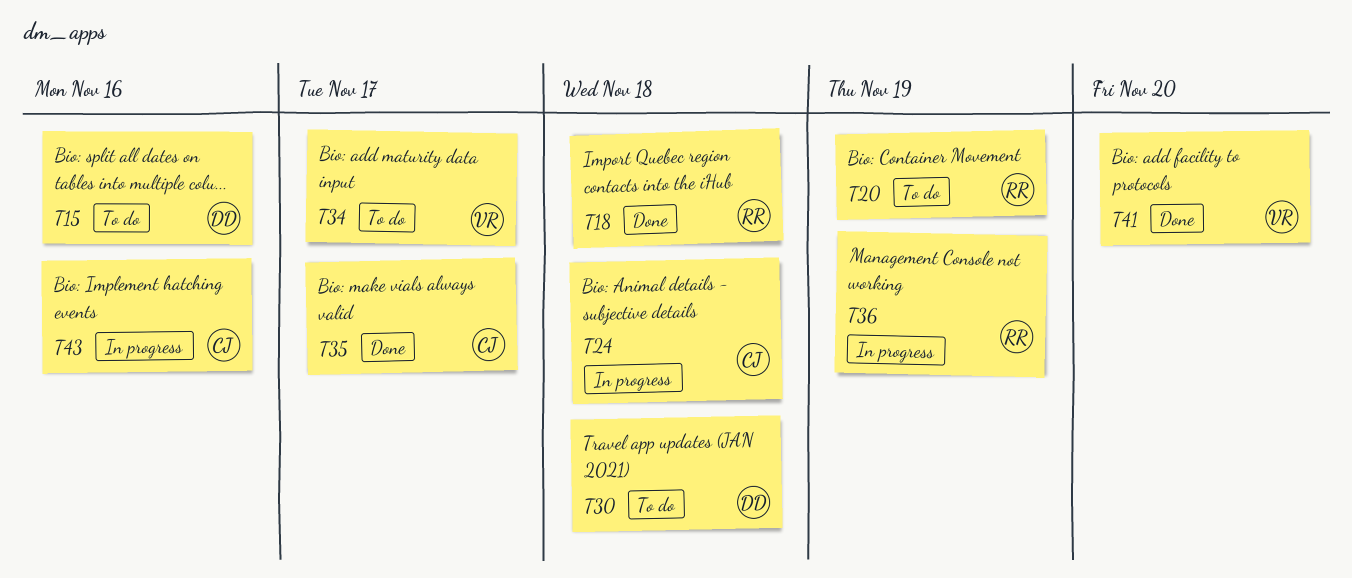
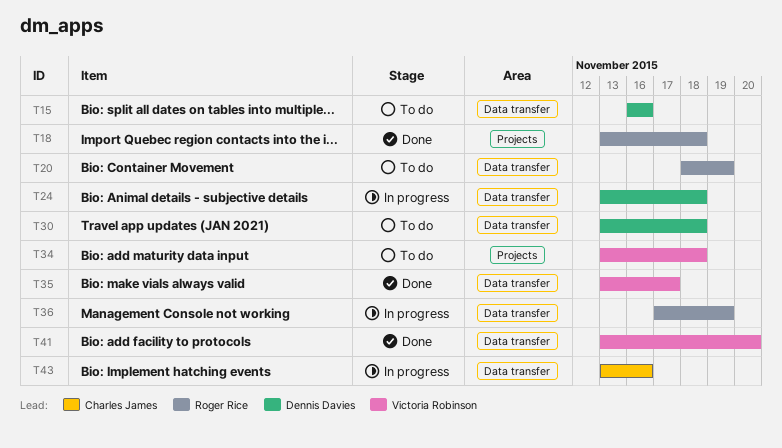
T24, owner: Charles James -> Dennis Davies
T34, due: Nov 17 -> Nov 18
T35, owner: Charles James -> Victoria Robinson

